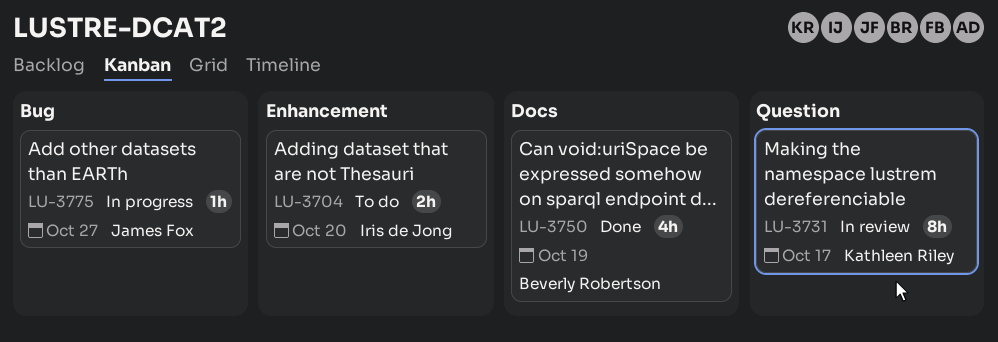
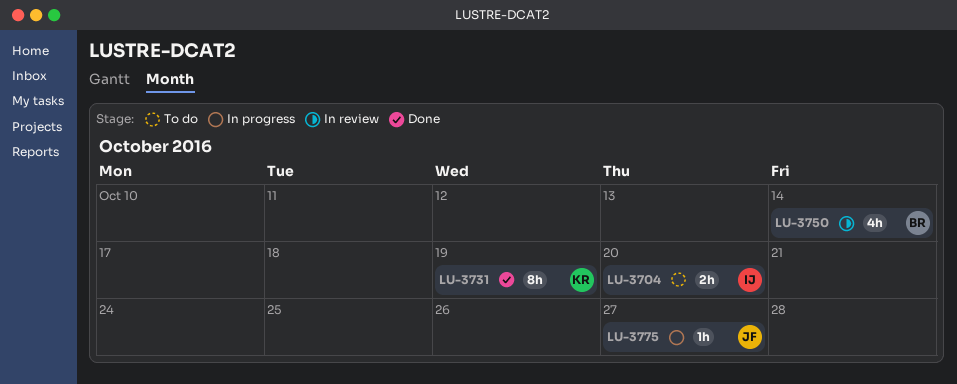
LU-3731, status: In review -> Done
LU-3731, due: Oct 17 -> Oct 19
LU-3750, status: Done -> In review
LU-3750, due: Oct 19 -> Oct 14

